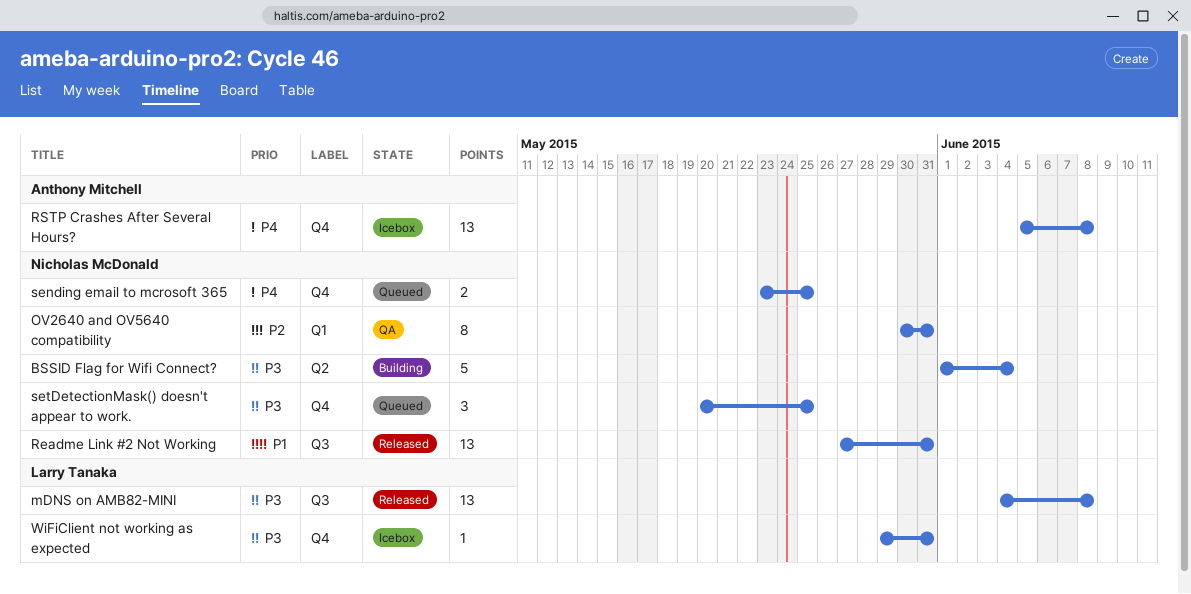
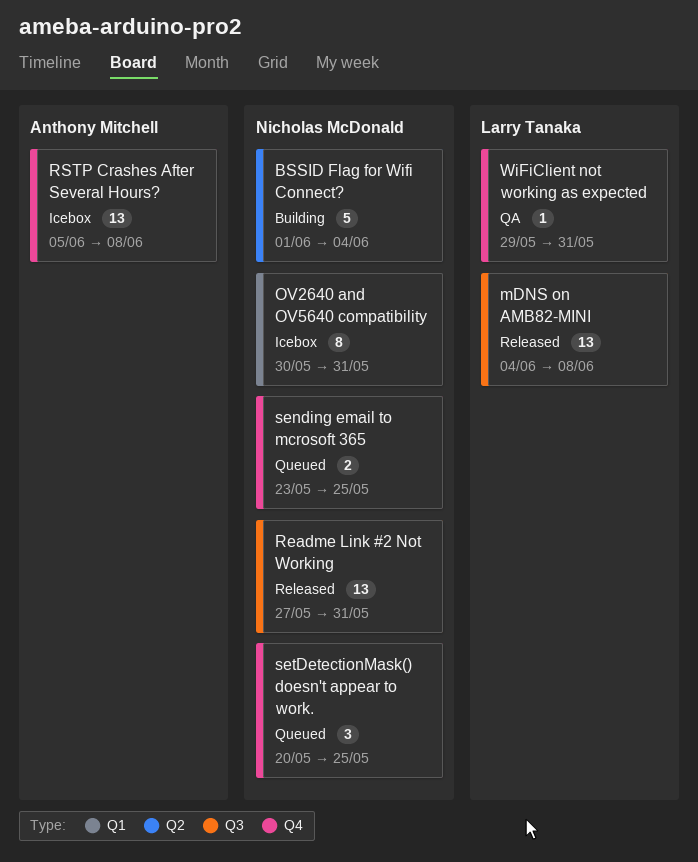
OV2640 and OV5640 compatibility, status: QA -> Icebox
WiFiClient not working as expected, status: Icebox -> QA

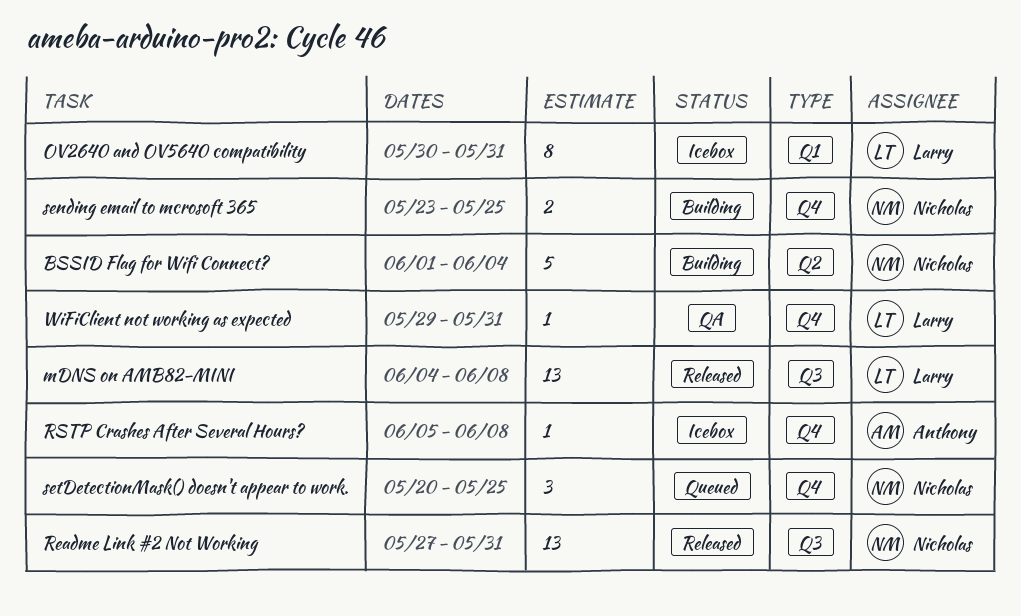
OV2640 and OV5640 compatibility, owner: Nicholas McDonald -> Larry Tanaka
RSTP Crashes After Several Hours?, estimate: 13 -> 1
sending email to mcrosoft 365, status: Queued -> Building

